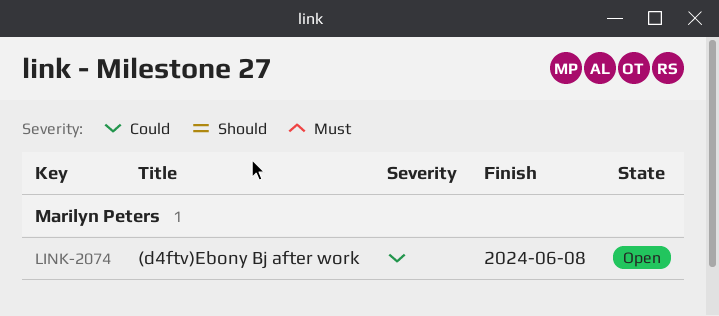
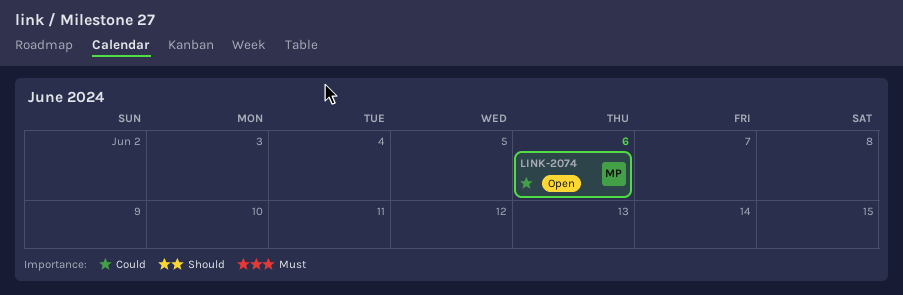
LINK-2074, due: Jun 8 -> Jun 6

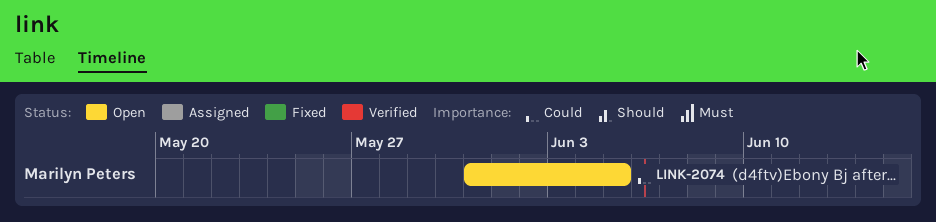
LINK-2074, due: Jun 6 -> Jun 5

